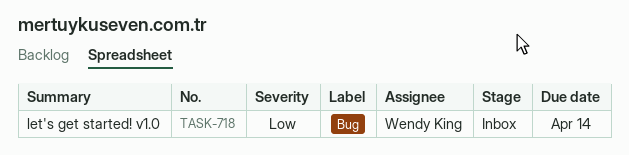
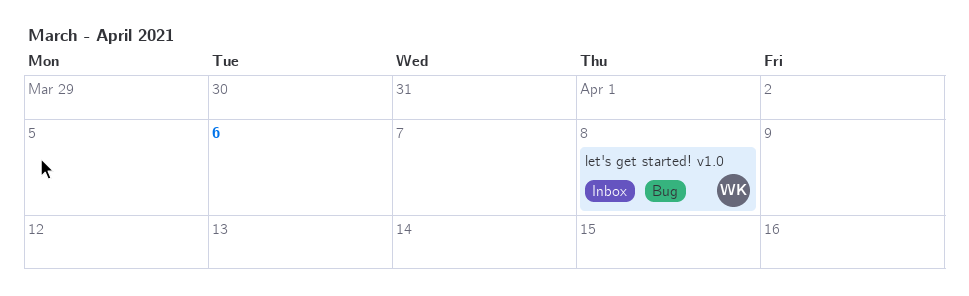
let's get started! v1.0, due: Apr 14 -> Apr 8

